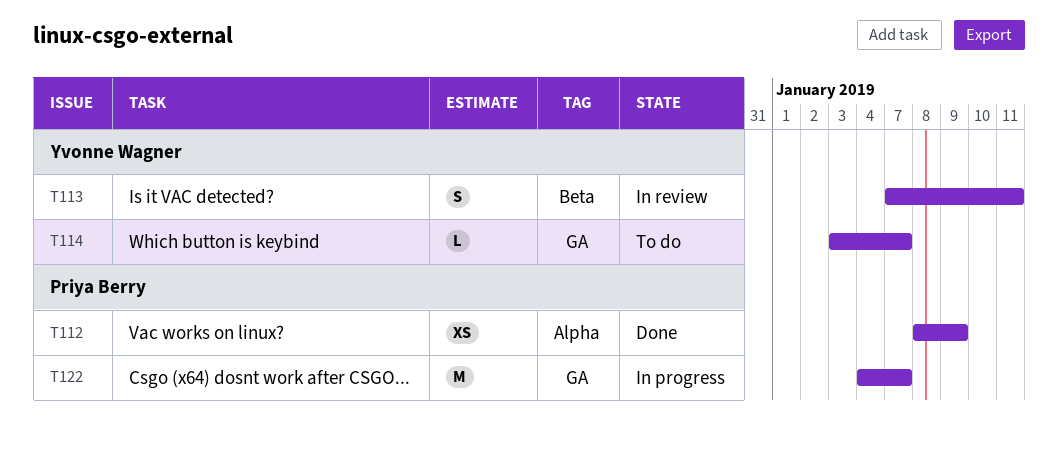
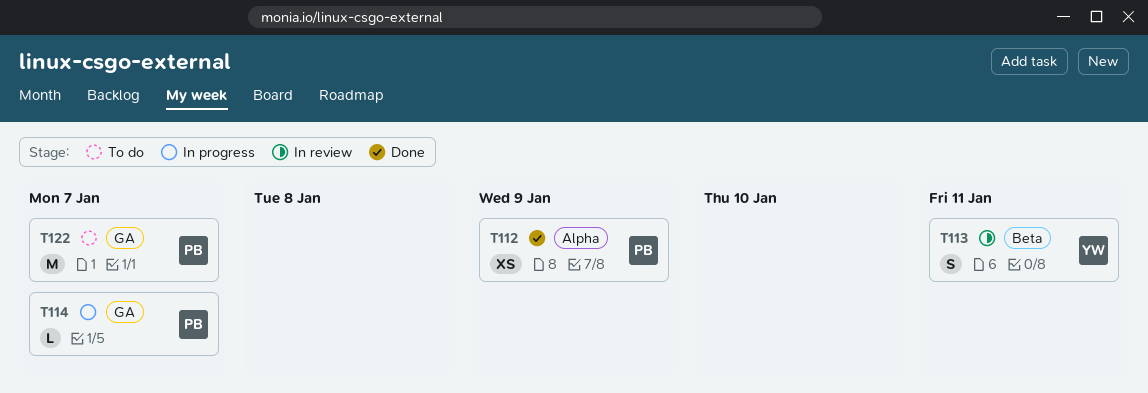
T114, status: To do -> In progress
T114, owner: Yvonne Wagner -> Priya Berry
T122, status: In progress -> To do

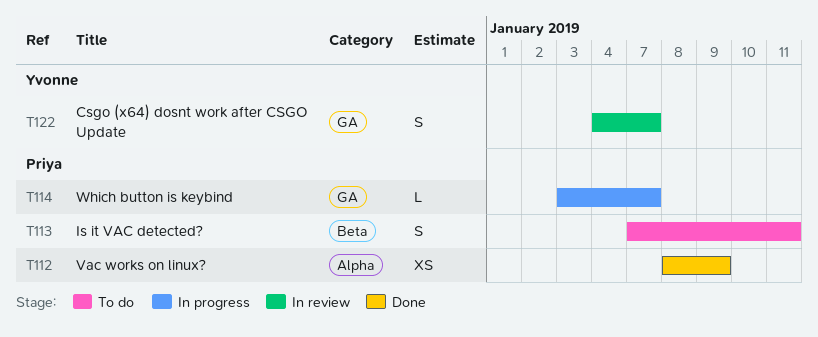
T113, status: In review -> To do
T113, owner: Yvonne -> Priya
T122, status: To do -> In review
T122, owner: Priya -> Yvonne
T122, estimate: M -> S

